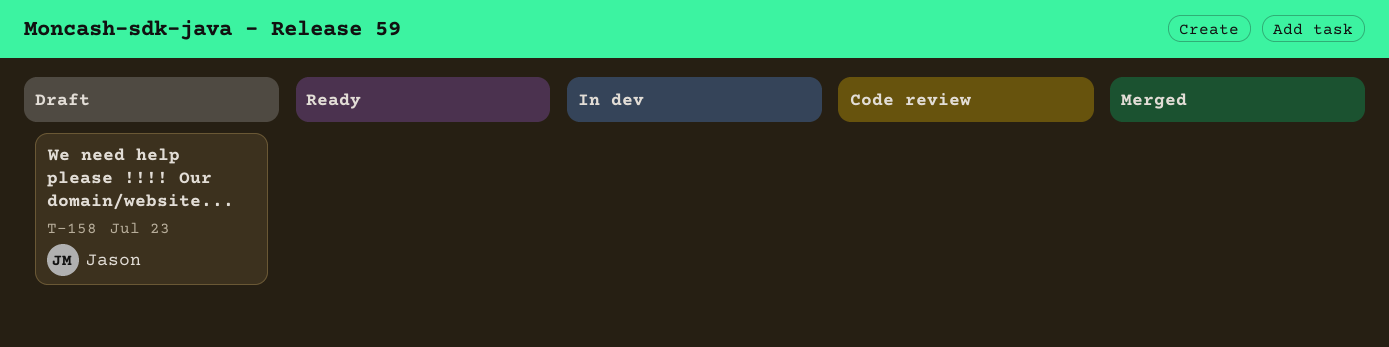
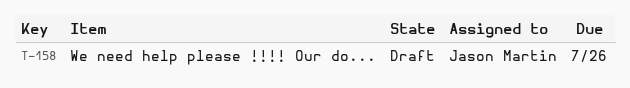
T-158, due: Jul 23 -> Jul 26

